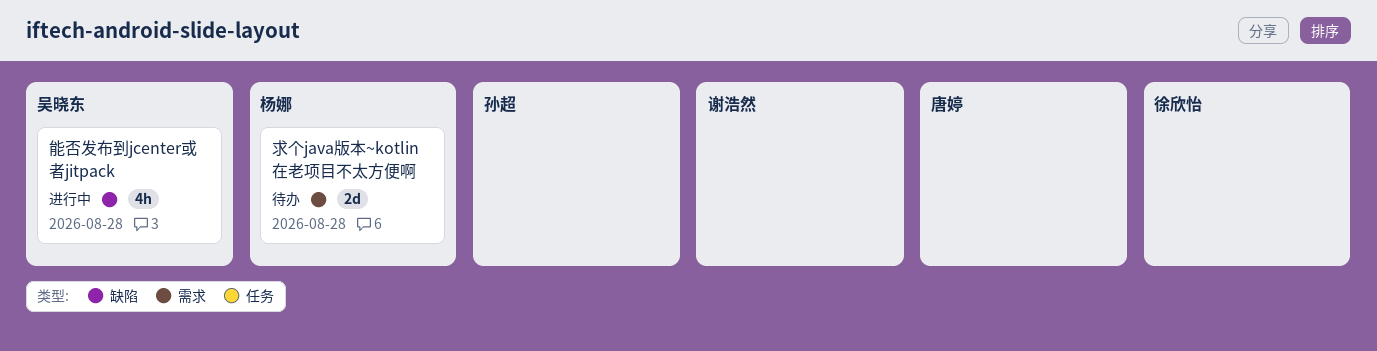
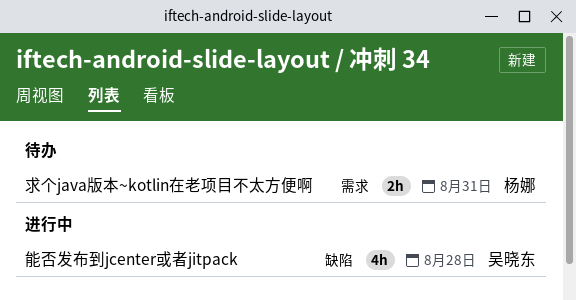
求个java版本~kotlin在老项目不太方便啊, estimate: 2d -> 2h
求个java版本~kotlin在老项目不太方便啊, due: Aug 28 -> Aug 31

